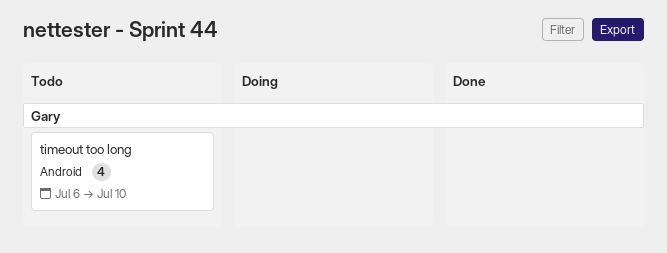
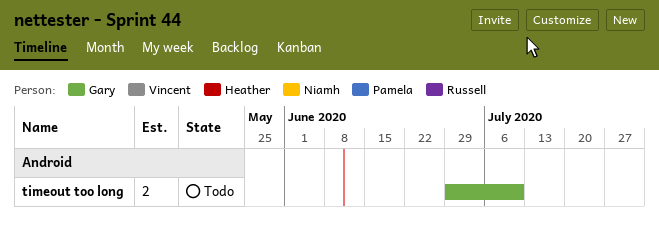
timeout too long, estimate: 4 -> 2
timeout too long, start: Jul 6 -> Jun 29

